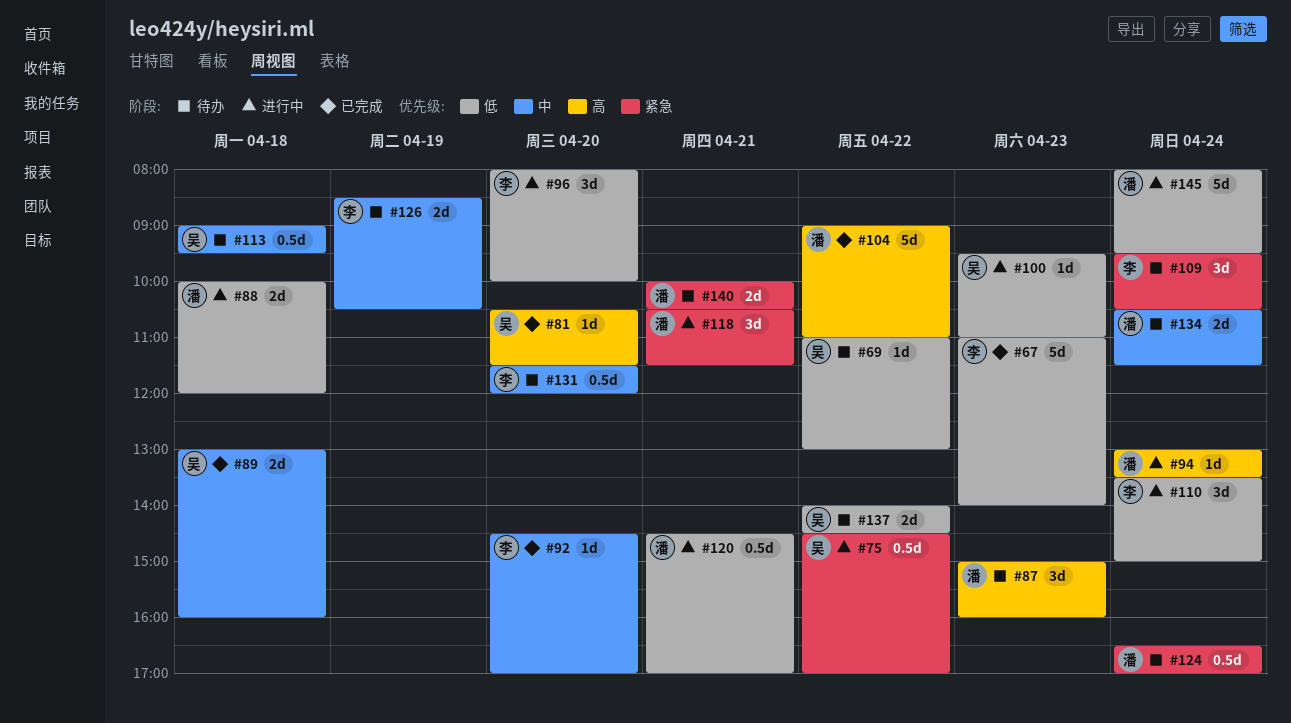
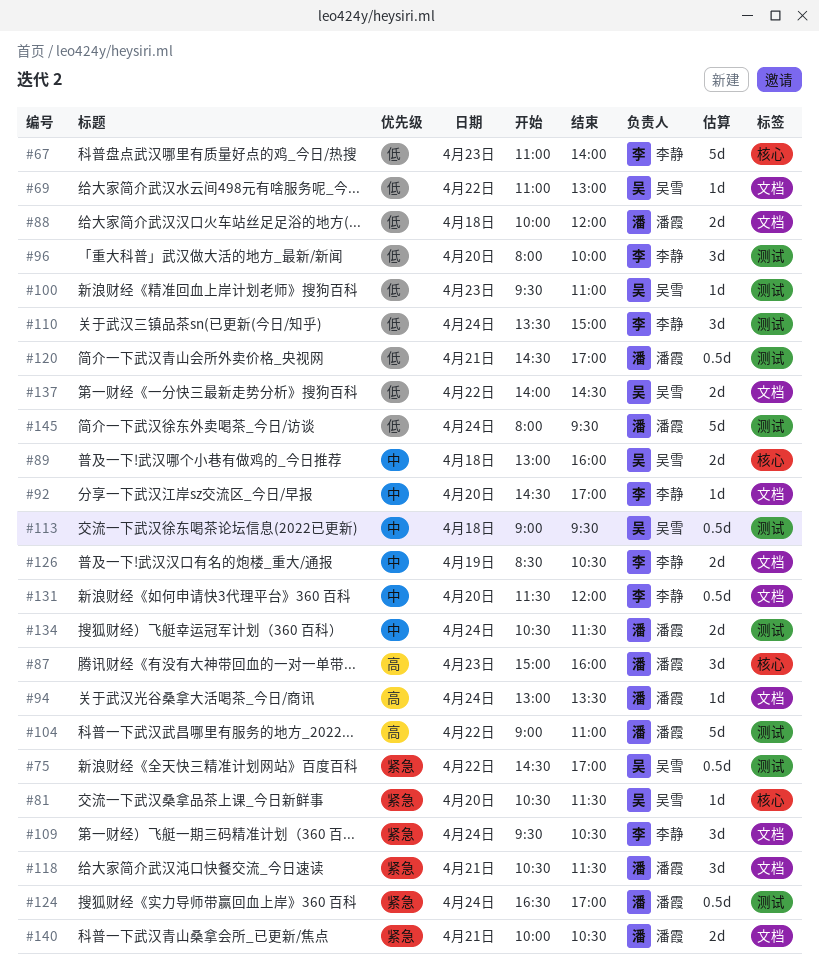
#81, priority: 高 -> 紧急

